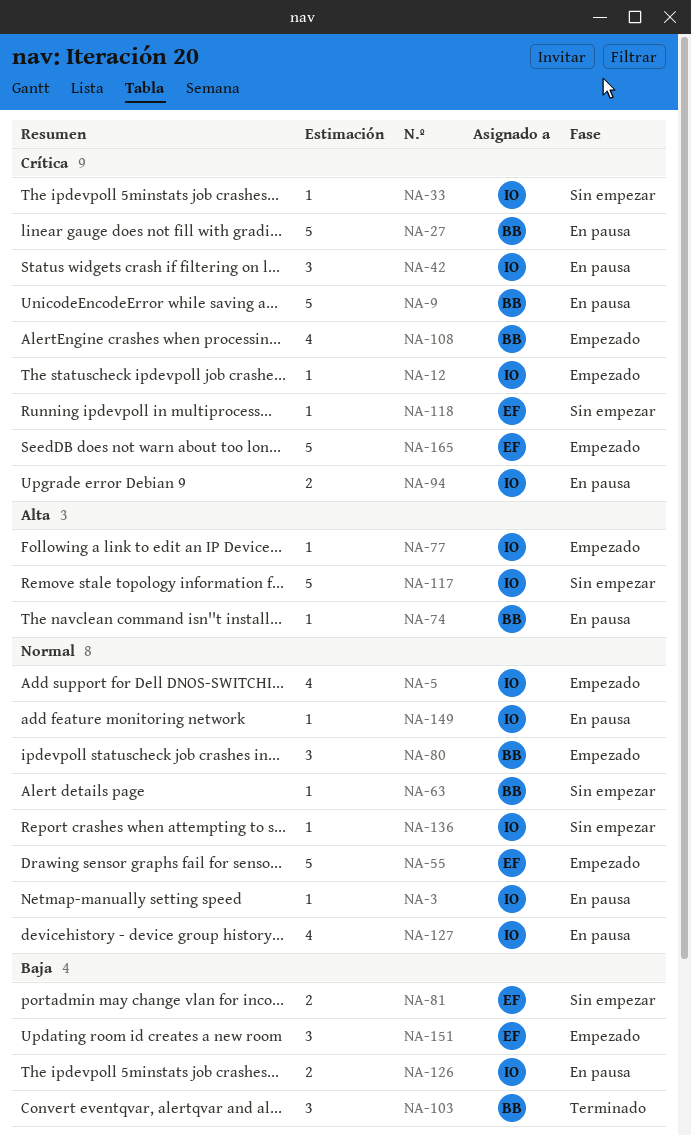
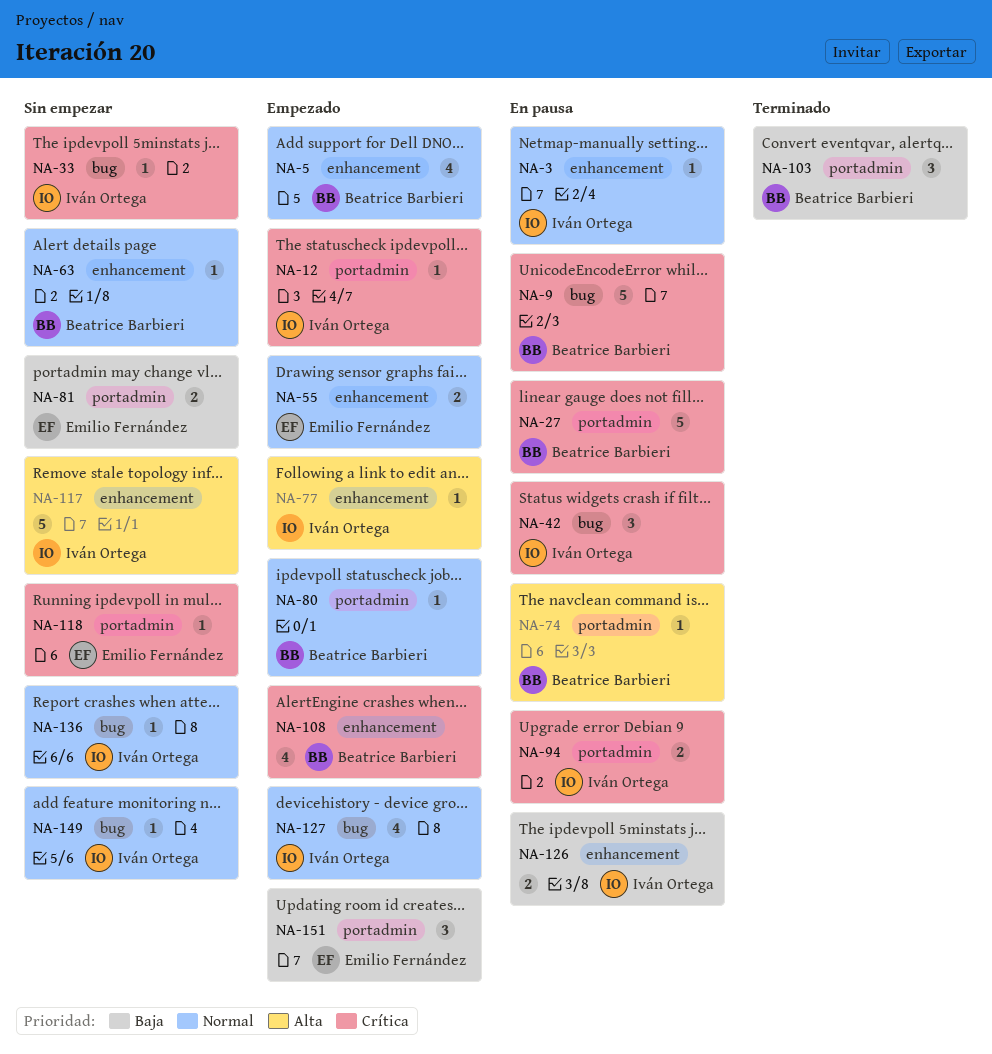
NA-5, owner: Iván Ortega -> Beatrice Barbieri
NA-55, estimate: 5 -> 2
NA-80, estimate: 3 -> 1
NA-127, status: En pausa -> Empezado
NA-149, status: En pausa -> Sin empezar
NA-165: present -> none

